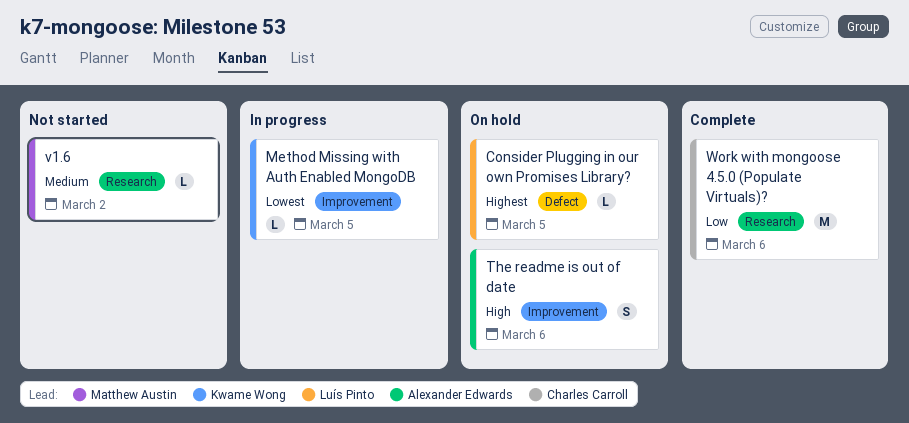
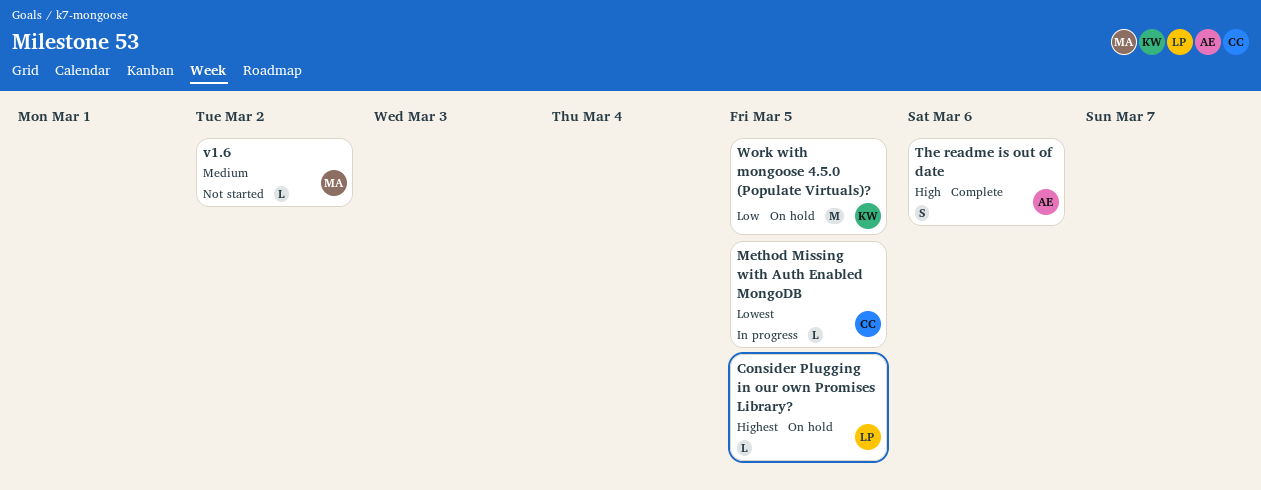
Method Missing with Auth Enabled MongoDB, owner: Kwame Wong -> Charles Carroll
The readme is out of date, status: On hold -> Complete
Work with mongoose 4.5.0 (Populate Virtuals)?, status: Complete -> On hold
Work with mongoose 4.5.0 (Populate Virtuals)?, owner: Charles Carroll -> Kwame Wong
Work with mongoose 4.5.0 (Populate Virtuals)?, due: Mar 6 -> Mar 5

